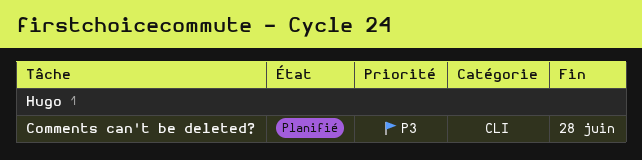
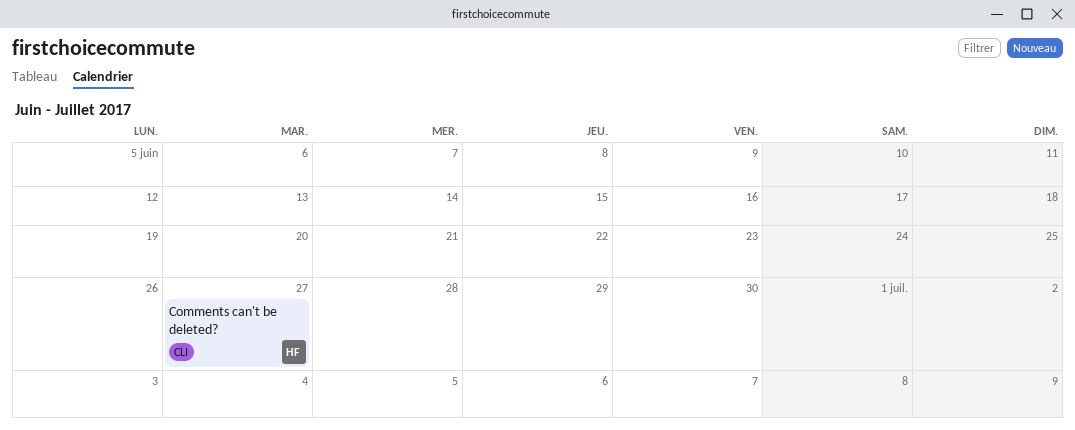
Comments can't be deleted?, due: Jun 28 -> Jun 27

